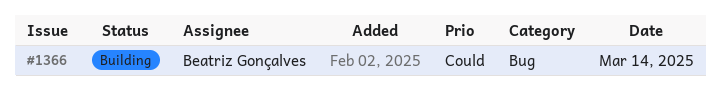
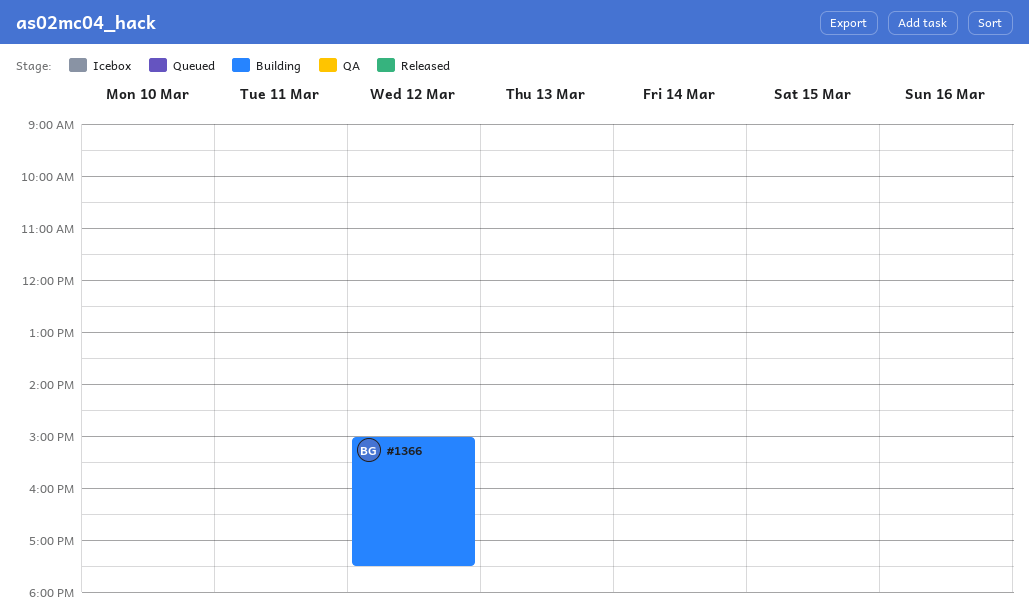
#1366, day: Mar 14 -> Mar 12

